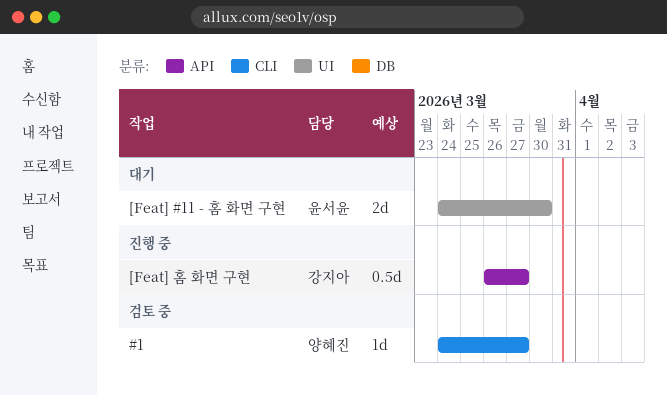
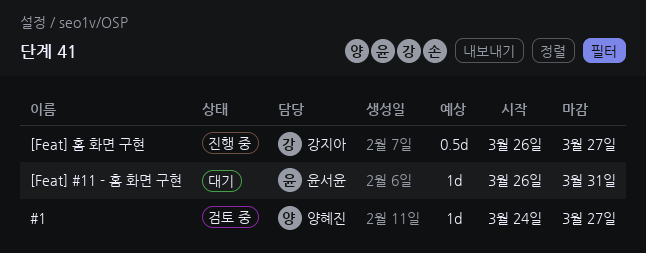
[Feat] #11 - 홈 화면 구현, estimate: 2d -> 1d
[Feat] #11 - 홈 화면 구현, start: Mar 24 -> Mar 26
[Feat] #11 - 홈 화면 구현, due: Mar 30 -> Mar 31

